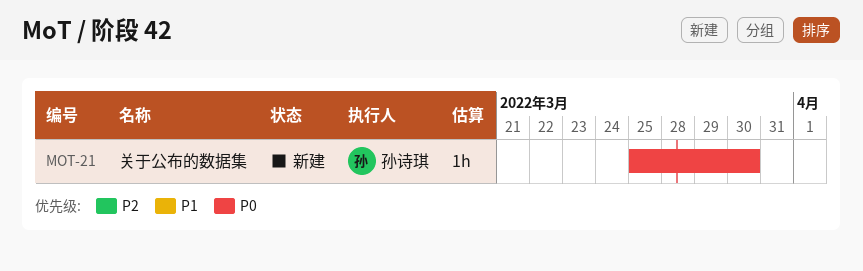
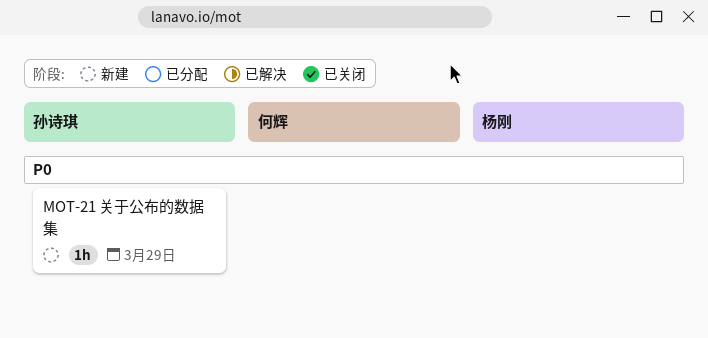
MOT-21, due: Mar 30 -> Mar 29

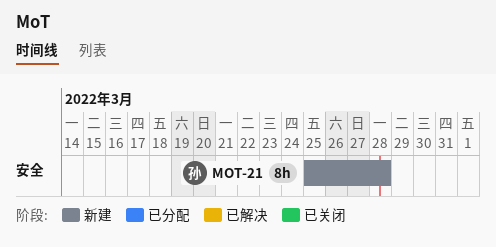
MOT-21, estimate: 1h -> 8h
MOT-21, due: Mar 29 -> Mar 28

